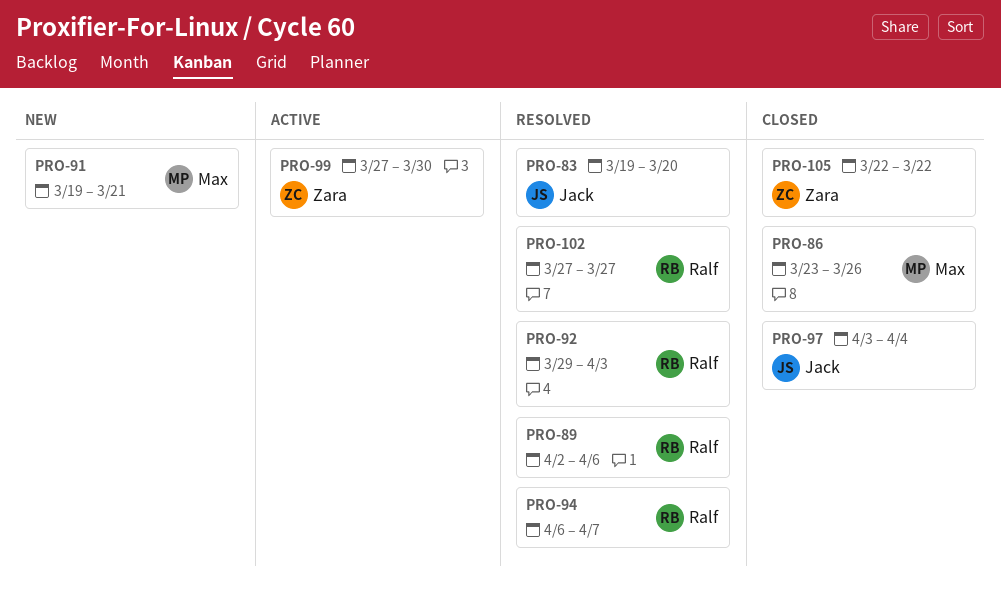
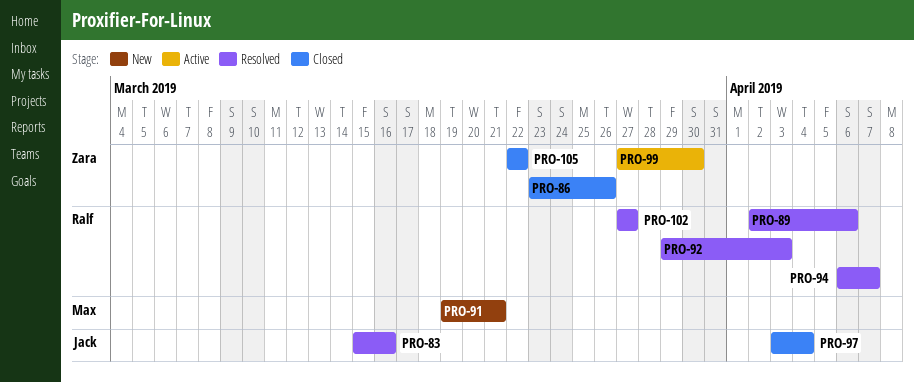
PRO-83, start: Mar 19 -> Mar 15
PRO-83, due: Mar 20 -> Mar 16
PRO-86, owner: Max -> Zara

